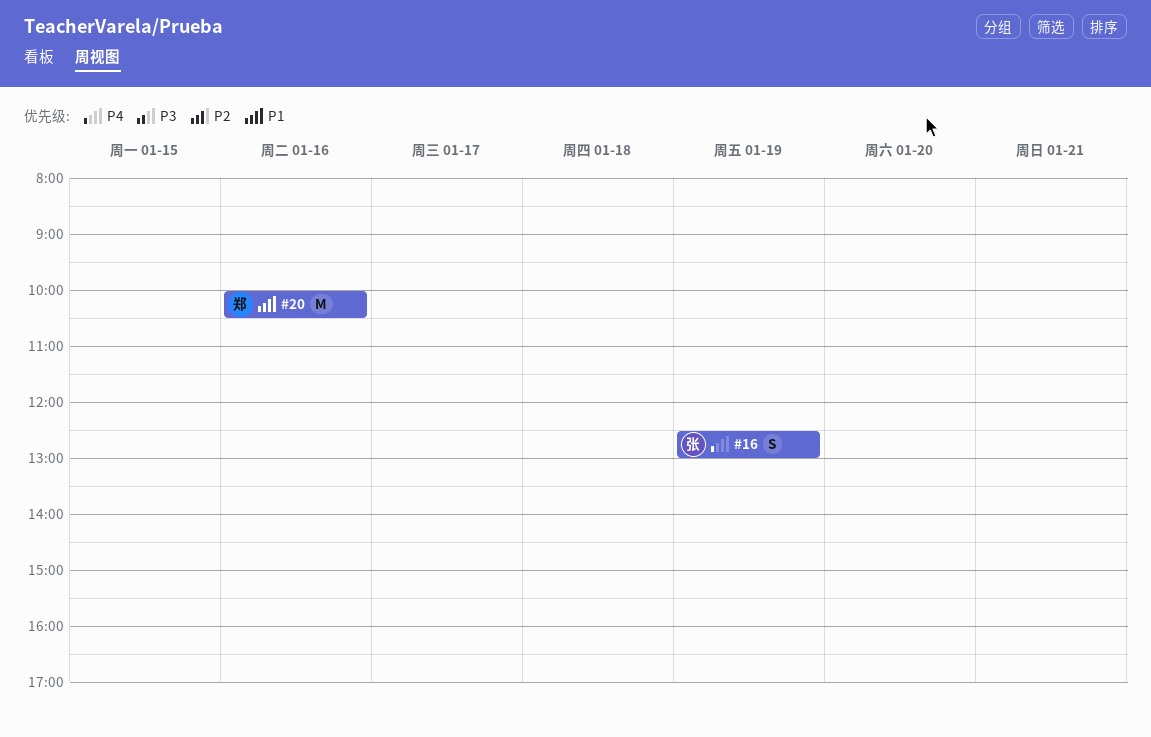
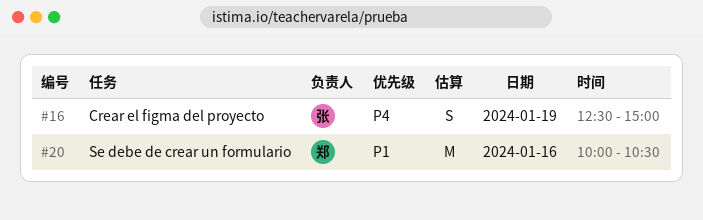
#16, ends: 13:00 -> 15:00

